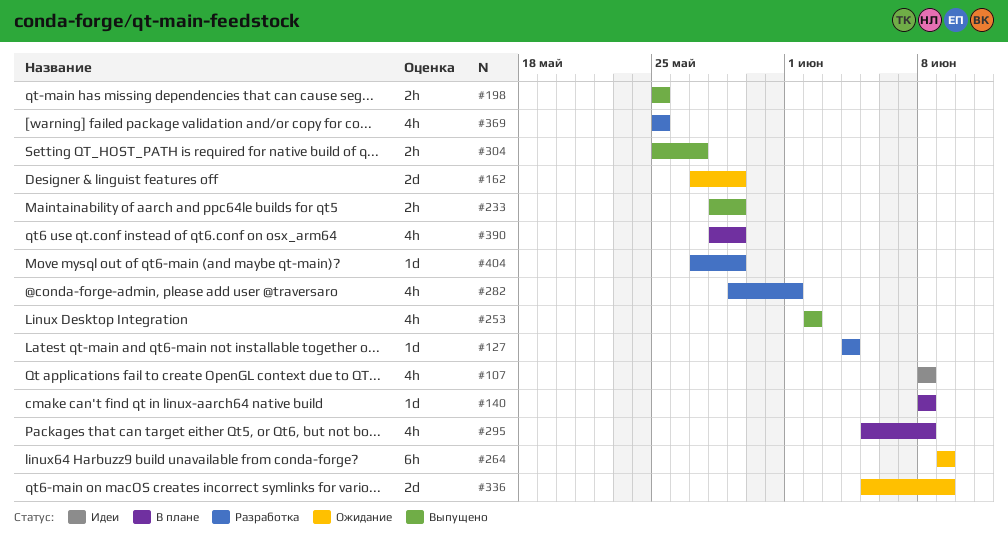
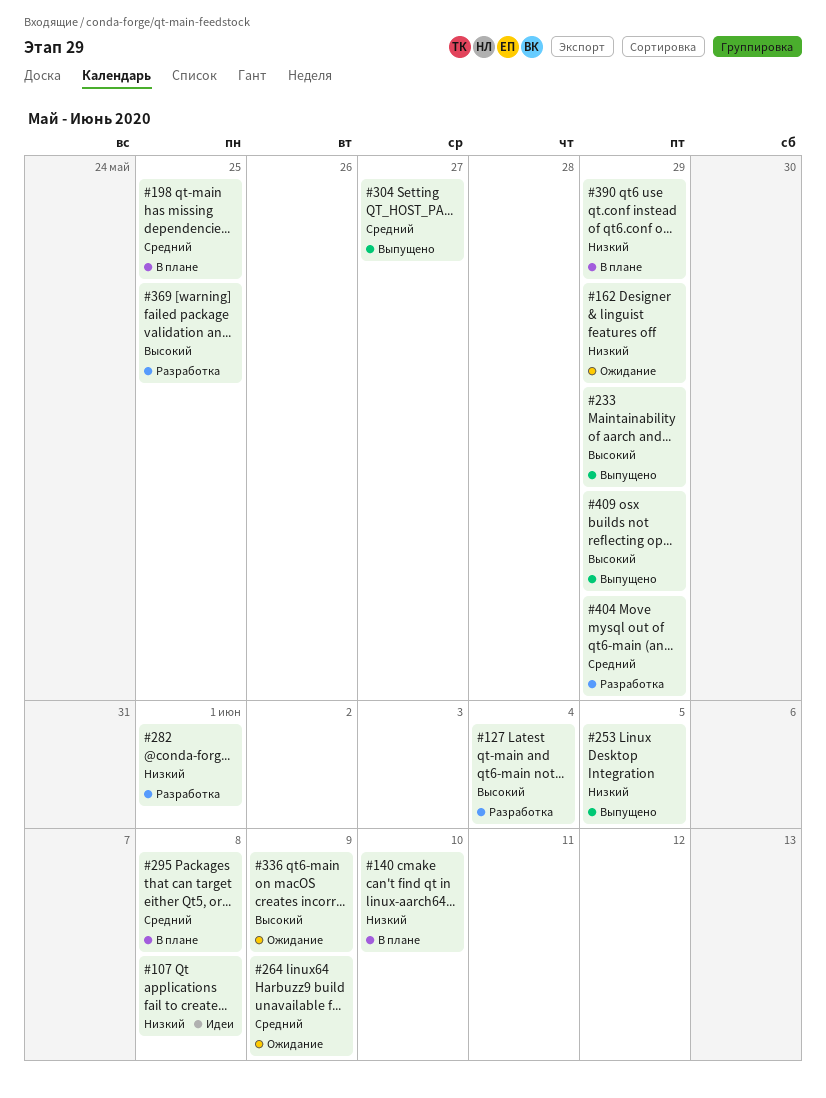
#140, due: Jun 8 -> Jun 10
#198, status: Выпущено -> В плане
#253, due: Jun 2 -> Jun 5
#409: none -> present

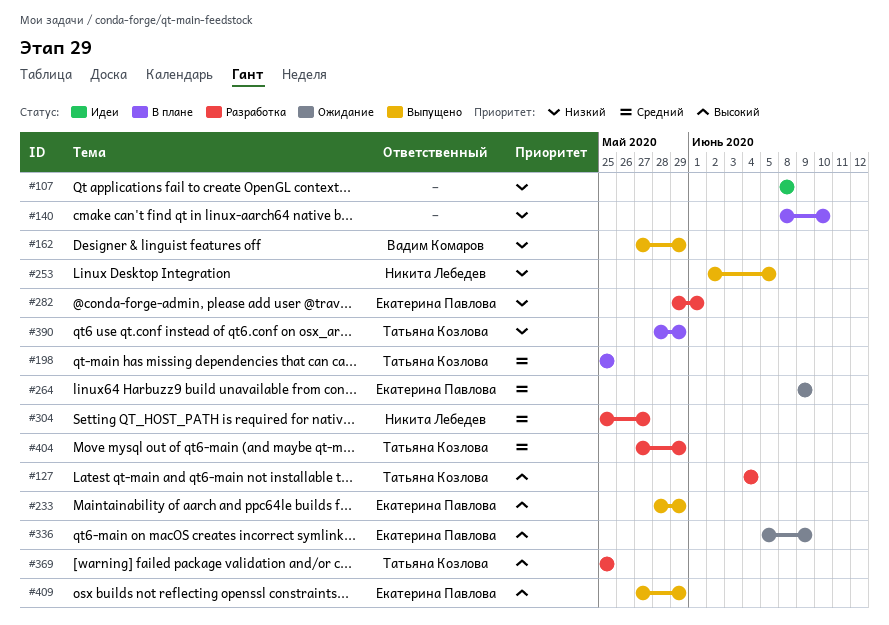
#162, status: Ожидание -> Выпущено
#295: present -> none
#304, status: Выпущено -> Разработка

